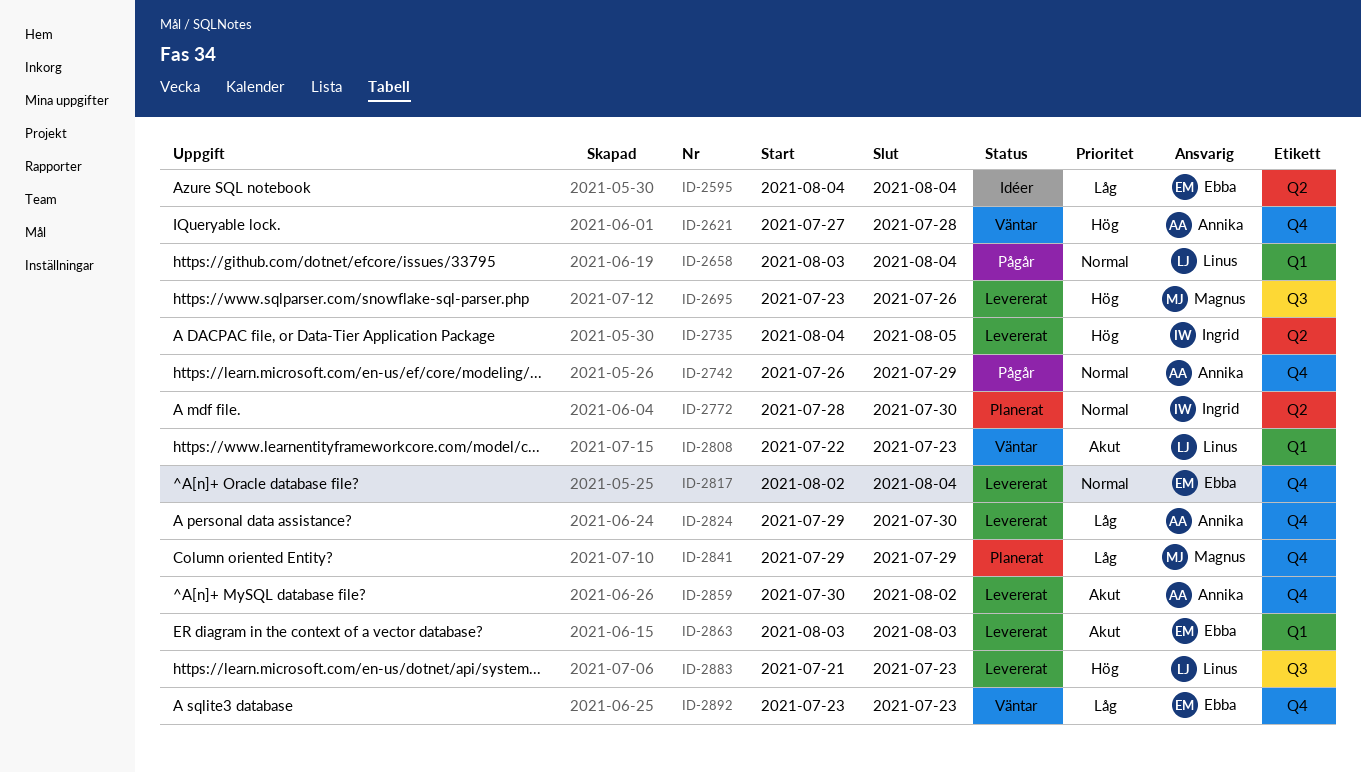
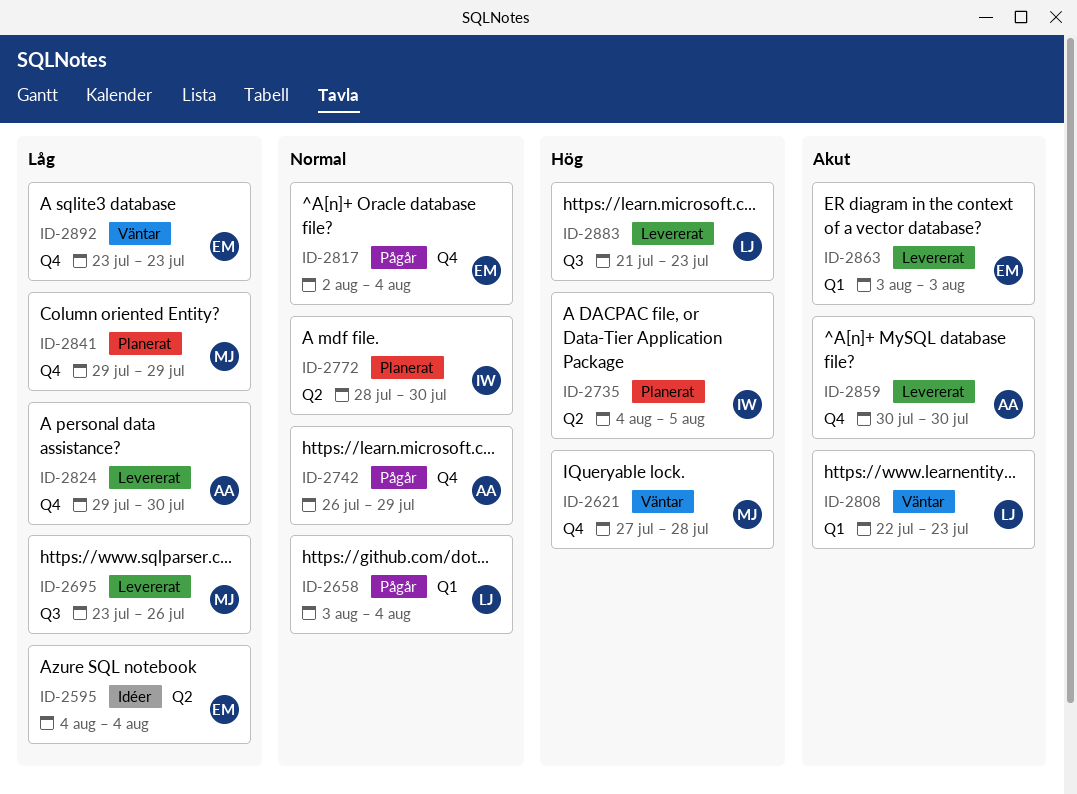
ID-2621, owner: Annika -> Magnus
ID-2695, priority: Hög -> Låg
ID-2735, status: Levererat -> Planerat
ID-2817, status: Levererat -> Pågår
ID-2859, due: Aug 2 -> Jul 30

